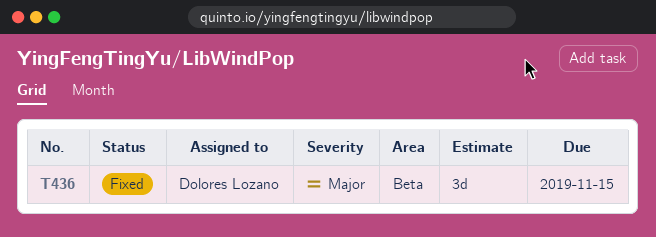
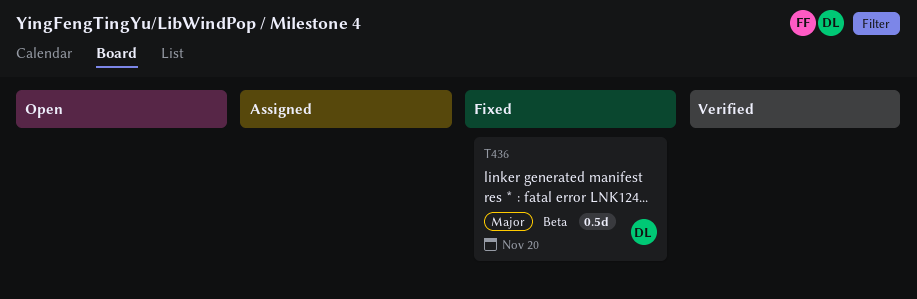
T436, estimate: 3d -> 0.5d
T436, due: Nov 15 -> Nov 20

